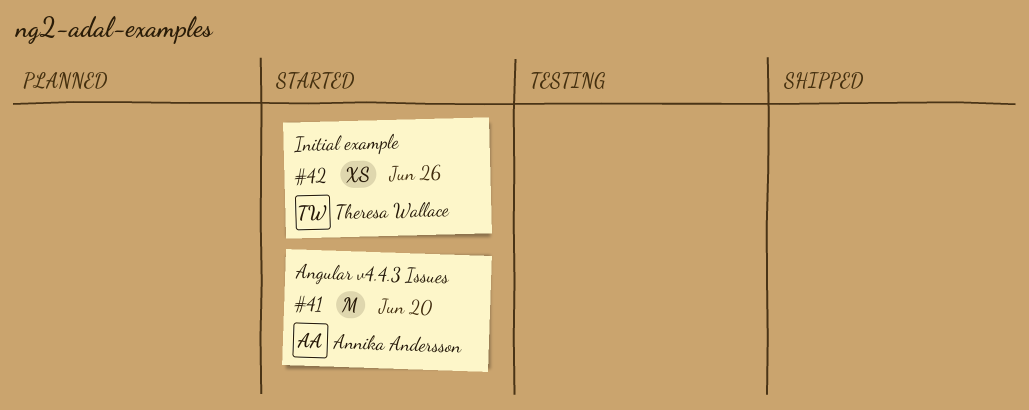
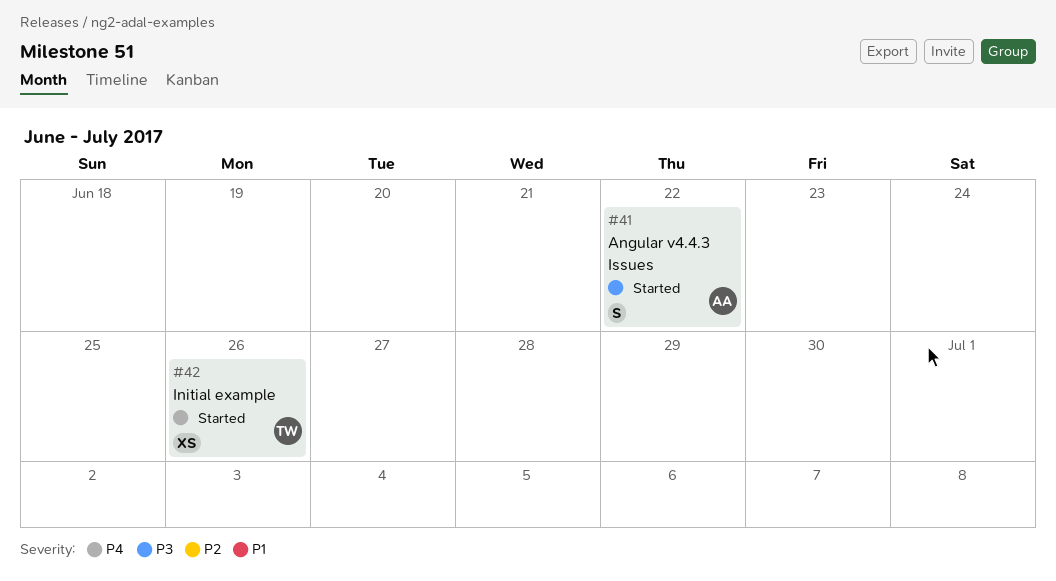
#41, estimate: M -> S
#41, due: Jun 20 -> Jun 22

